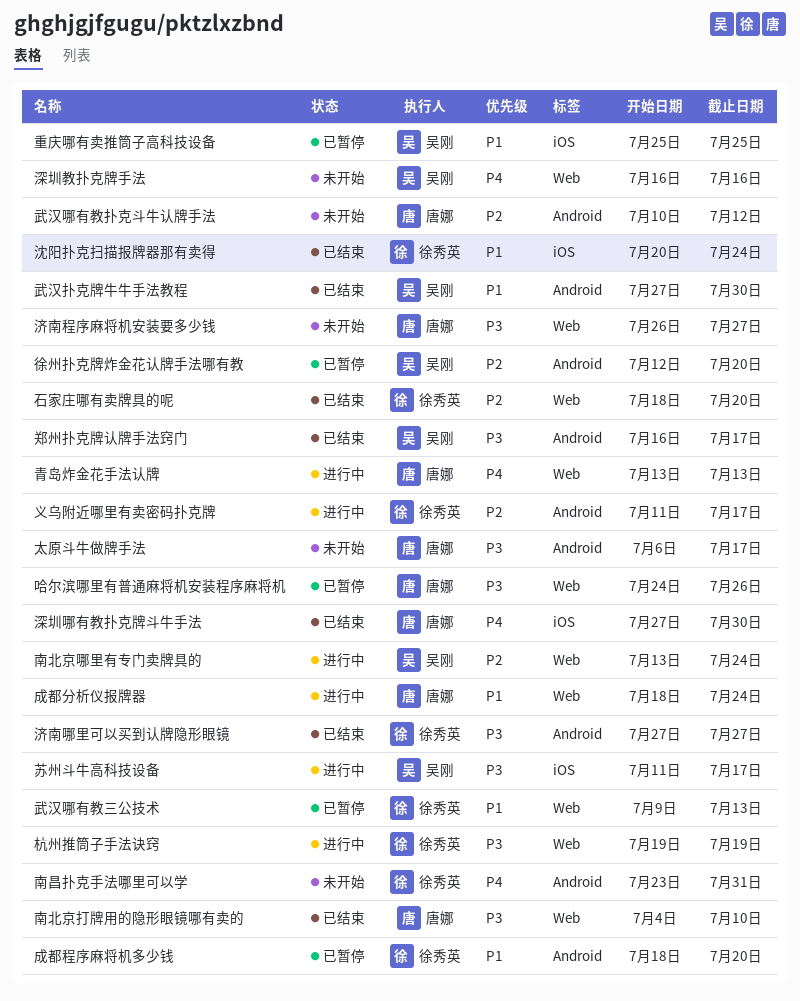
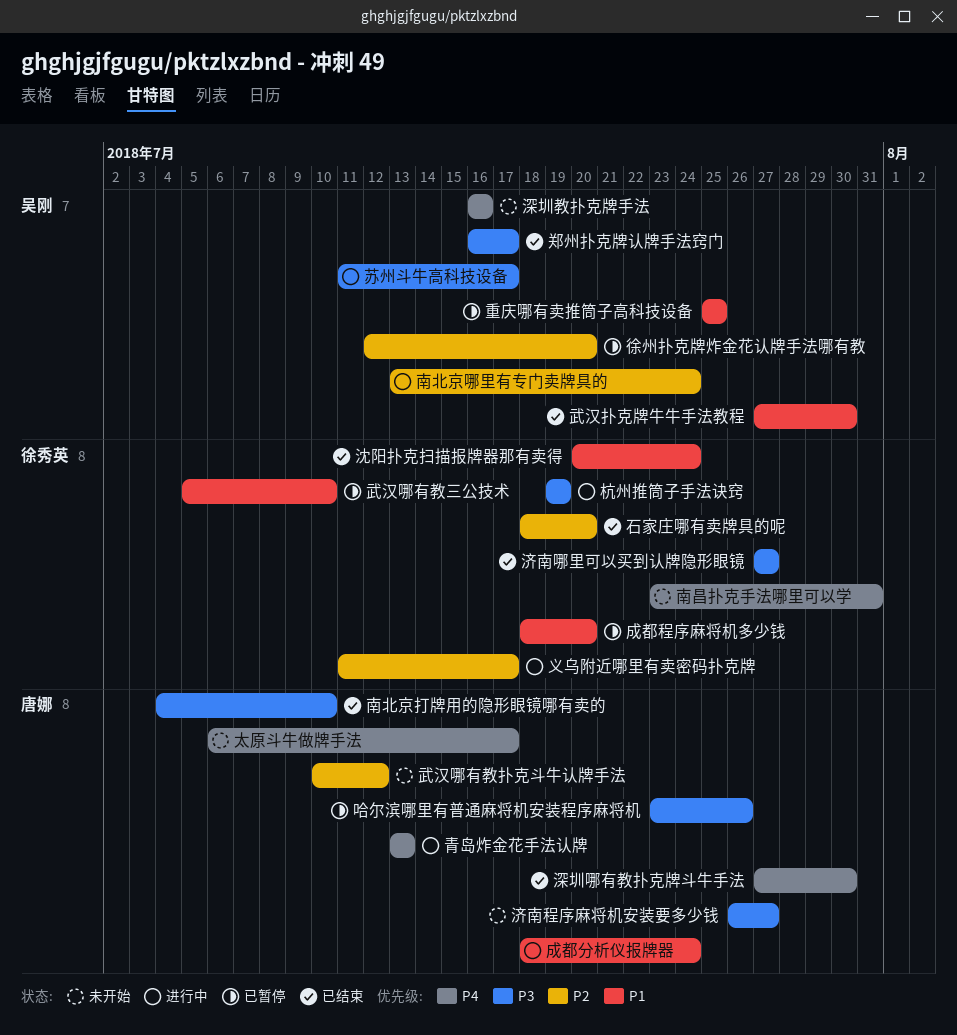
哈尔滨哪里有普通麻将机安装程序麻将机, start: Jul 24 -> Jul 23
太原斗牛做牌手法, priority: P3 -> P4
武汉哪有教三公技术, start: Jul 9 -> Jul 5
武汉哪有教三公技术, due: Jul 13 -> Jul 10

